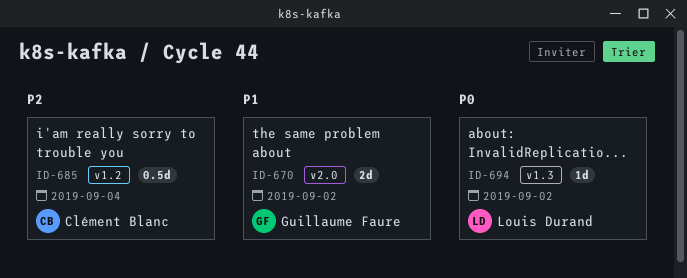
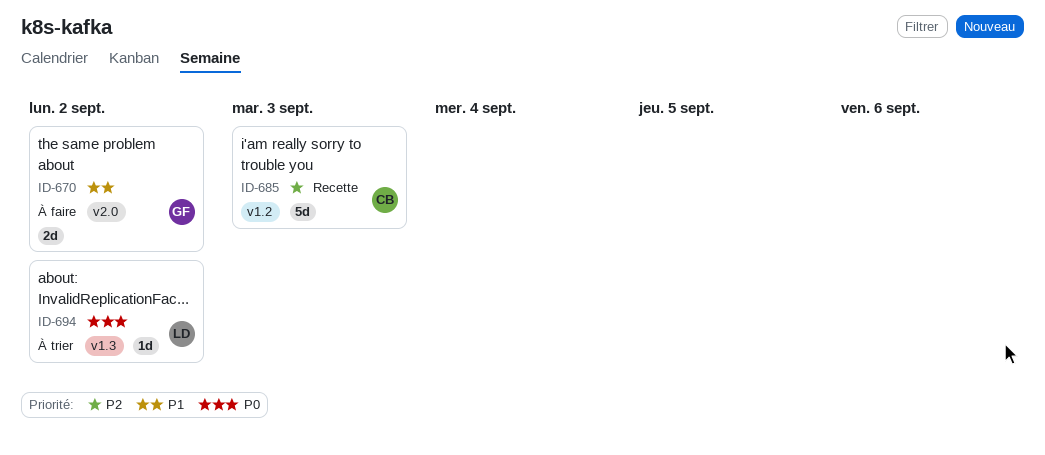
ID-685, estimate: 0.5d -> 5d
ID-685, due: Sep 4 -> Sep 3

